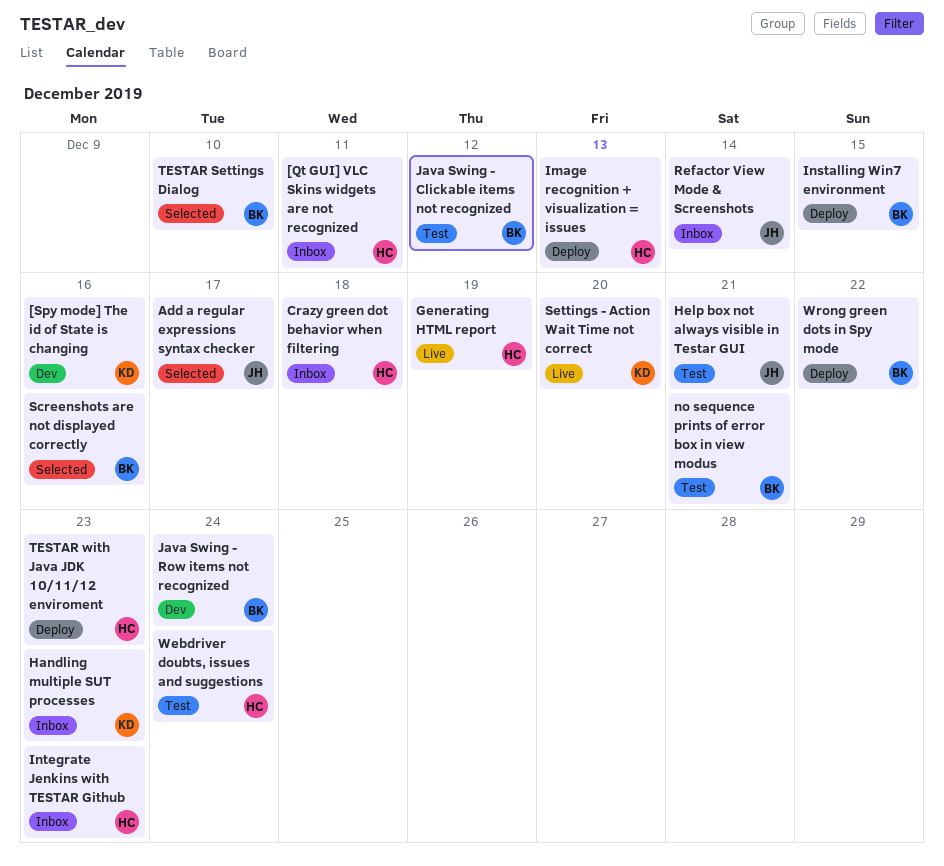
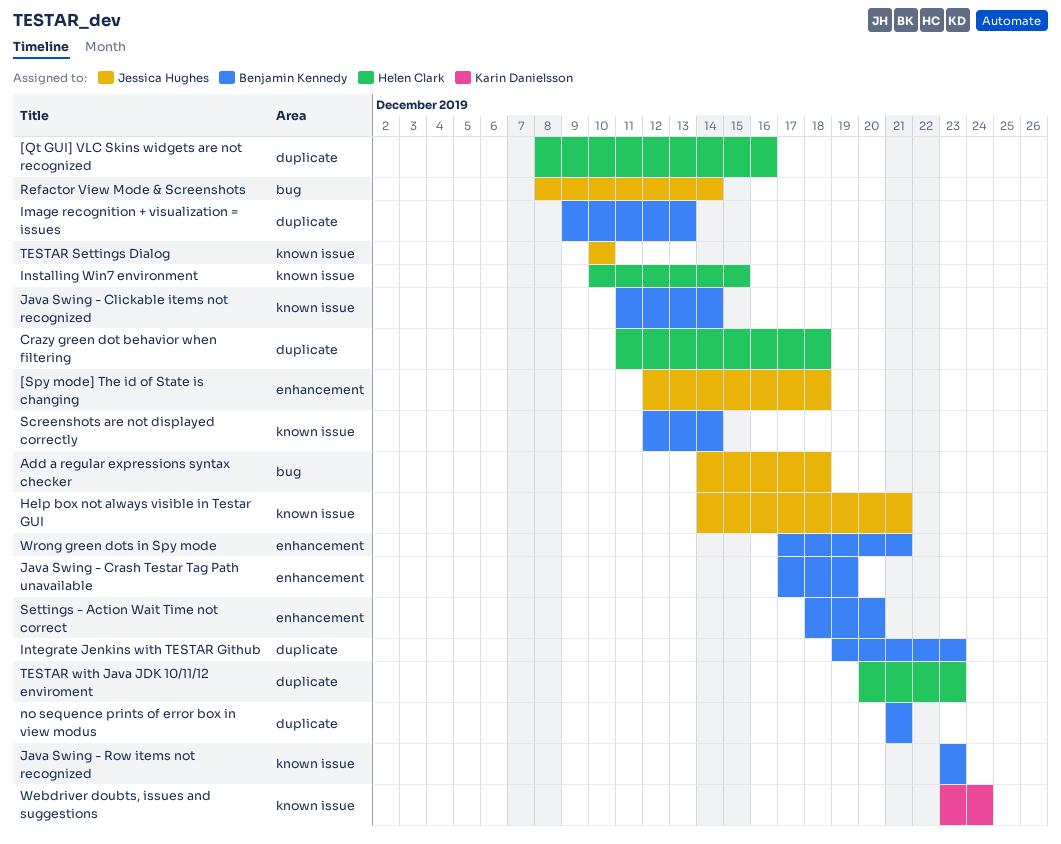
[Qt GUI] VLC Skins widgets are not recognized, due: Dec 11 -> Dec 16
[Spy mode] The id of State is changing, owner: Karin Danielsson -> Jessica Hughes
[Spy mode] The id of State is changing, due: Dec 16 -> Dec 18
Add a regular expressions syntax checker, due: Dec 17 -> Dec 18
Generating HTML report: present -> none
Handling multiple SUT processes: present -> none
Image recognition + visualization = issues, owner: Helen Clark -> Benjamin Kennedy
Installing Win7 environment, owner: Benjamin Kennedy -> Helen Clark
Integrate Jenkins with TESTAR Github, owner: Helen Clark -> Benjamin Kennedy
Java Swing - Clickable items not recognized, due: Dec 12 -> Dec 14
Java Swing - Crash Testar Tag Path unavailable: none -> present
Java Swing - Row items not recognized, due: Dec 24 -> Dec 23
Screenshots are not displayed correctly, due: Dec 16 -> Dec 14
Settings - Action Wait Time not correct, owner: Karin Danielsson -> Benjamin Kennedy
TESTAR Settings Dialog, owner: Benjamin Kennedy -> Jessica Hughes
Webdriver doubts, issues and suggestions, owner: Helen Clark -> Karin Danielsson
Wrong green dots in Spy mode, due: Dec 22 -> Dec 21

